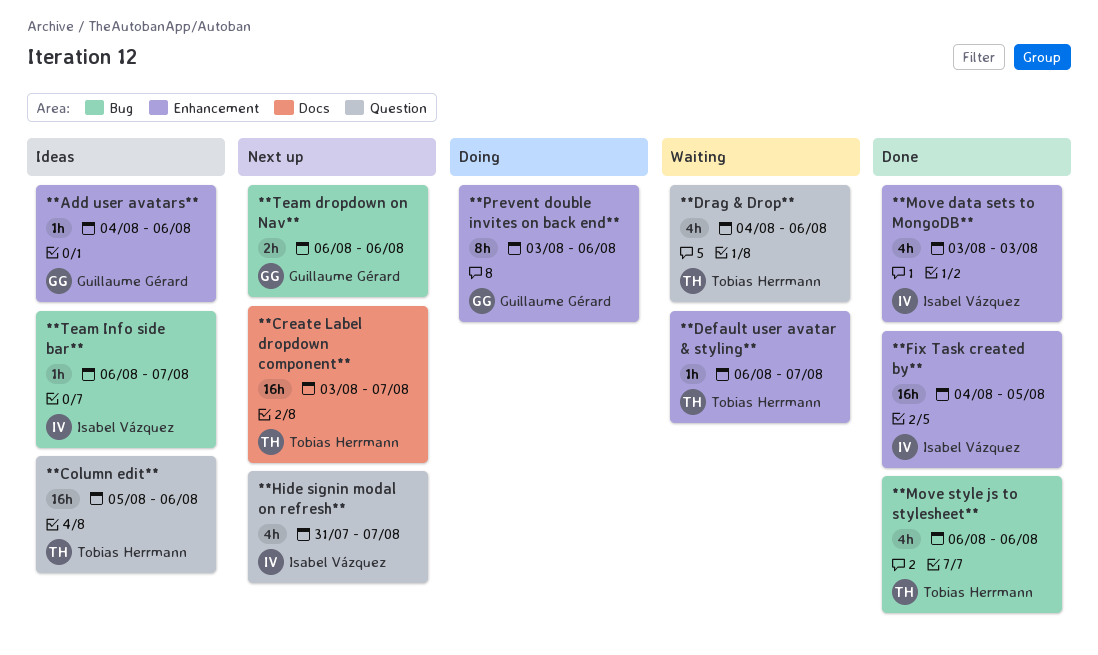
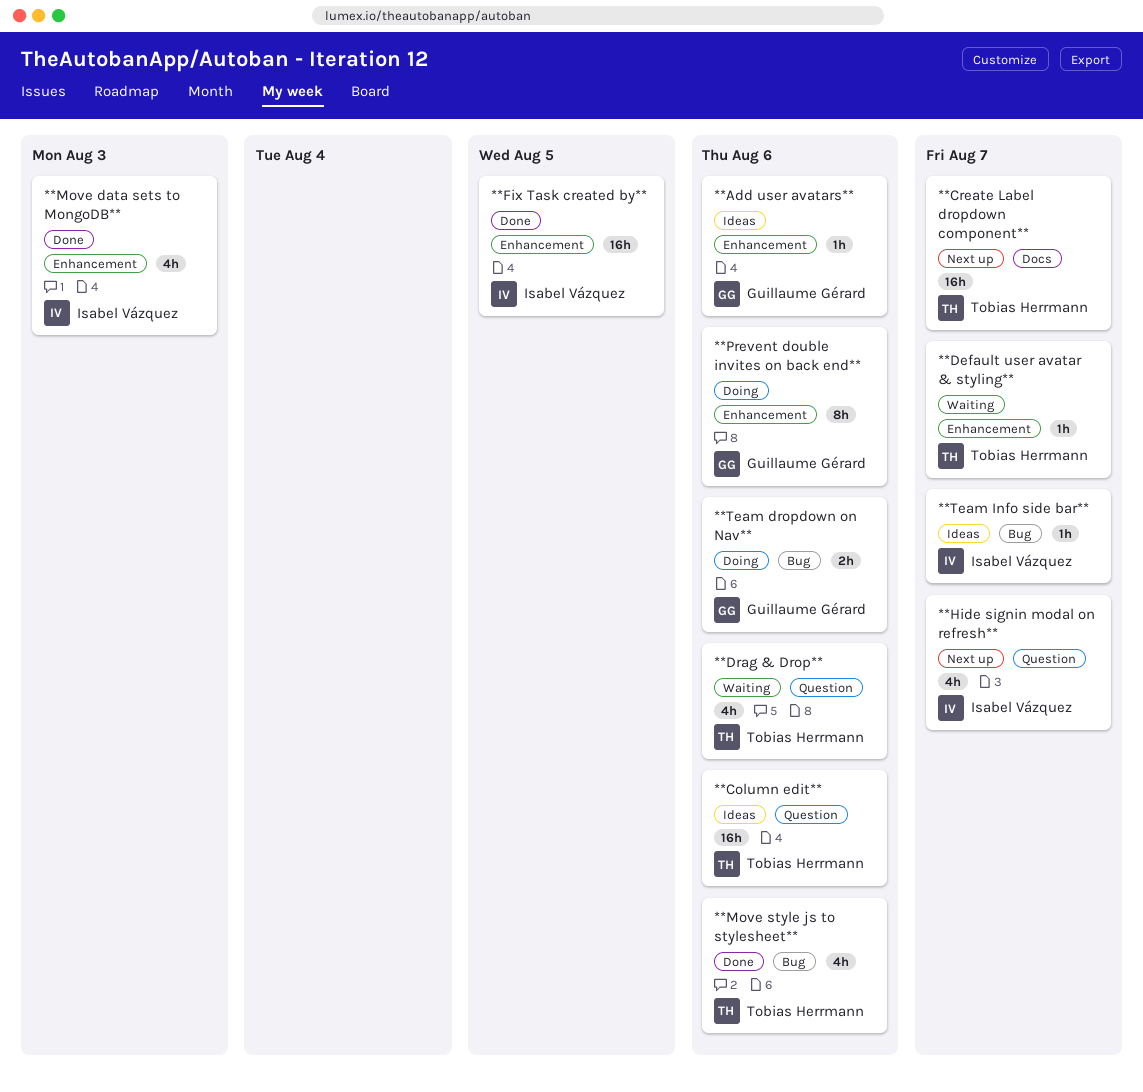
**Team dropdown on Nav**, status: Next up -> Doing

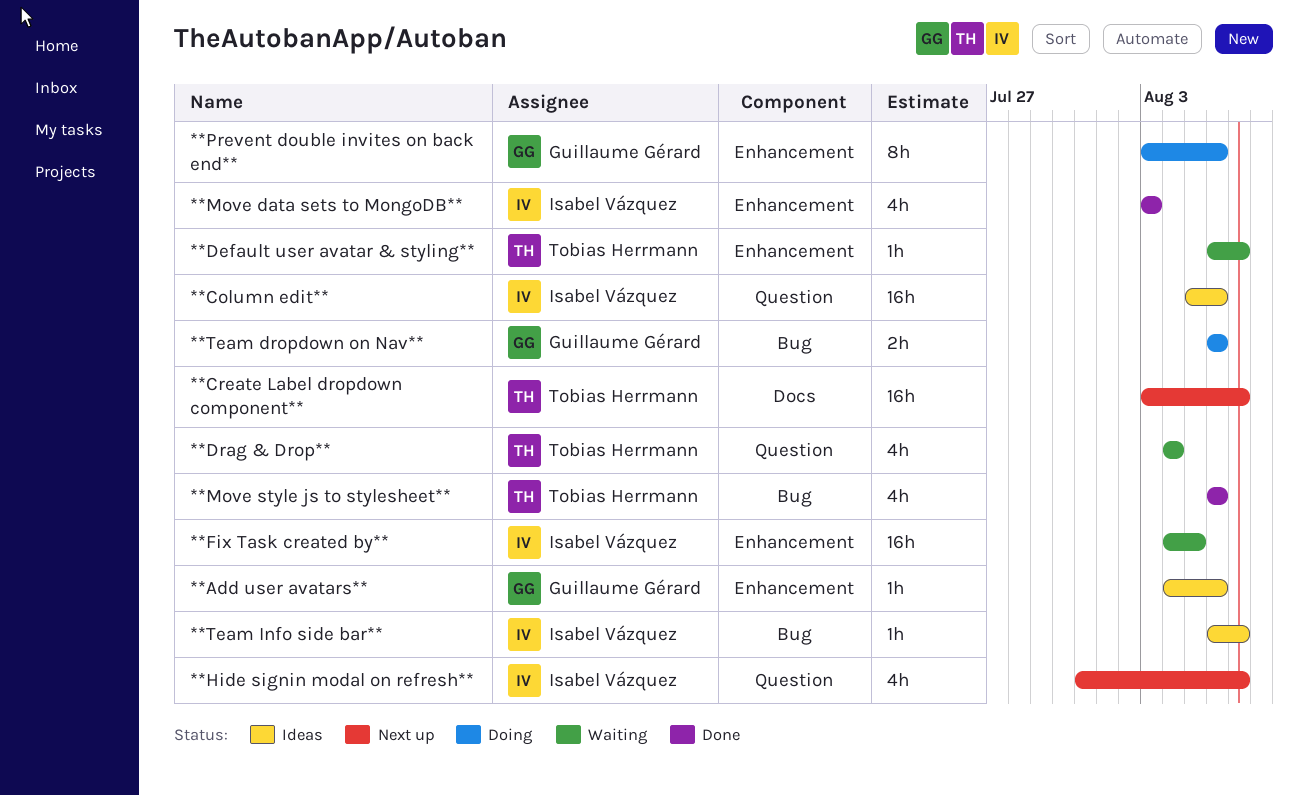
**Column edit**, owner: Tobias Herrmann -> Isabel Vázquez
**Drag & Drop**, due: Aug 6 -> Aug 4
**Fix Task created by**, status: Done -> Waiting

